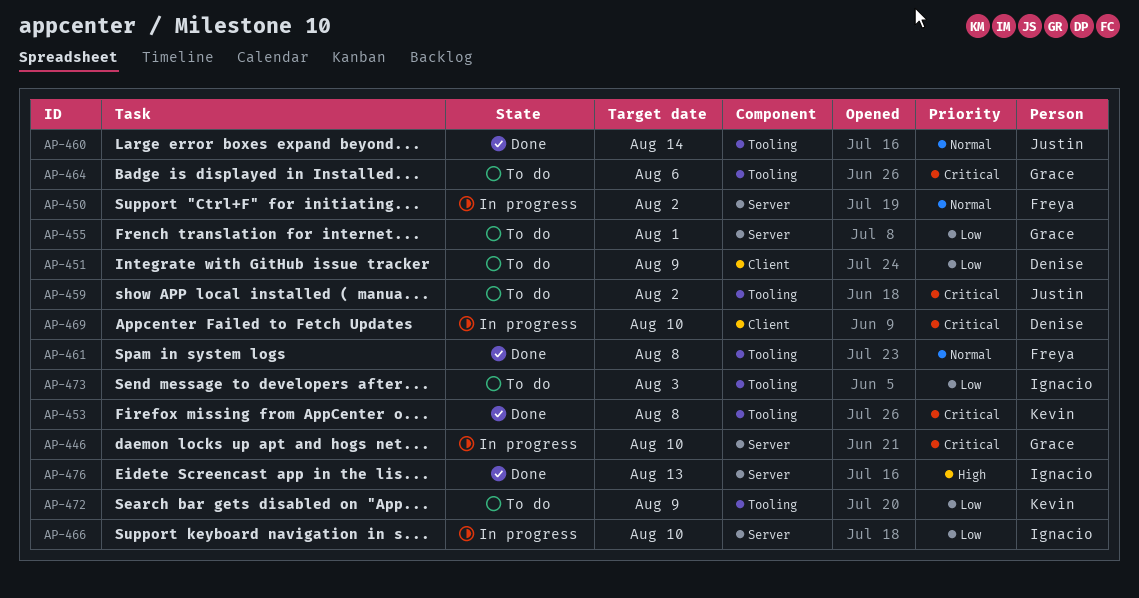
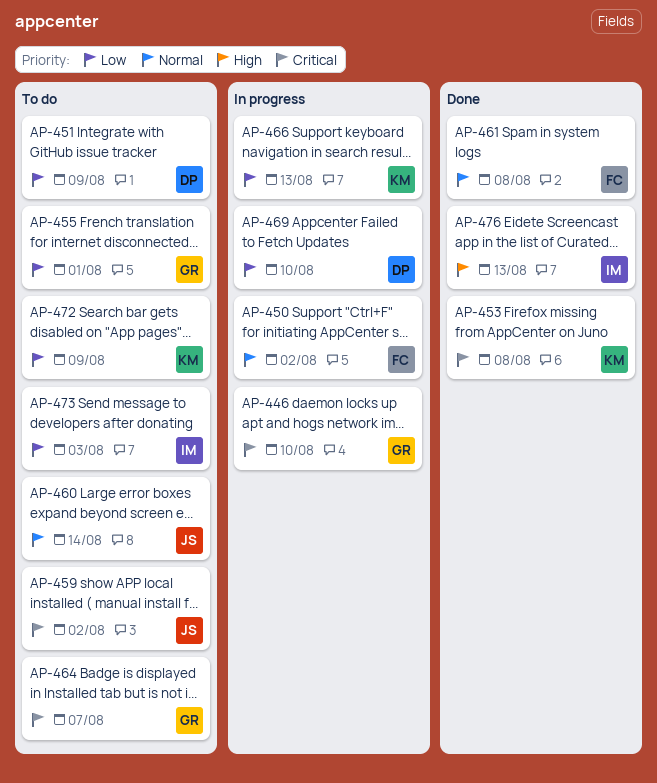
AP-460, status: Done -> To do
AP-464, due: Aug 6 -> Aug 7
AP-466, owner: Ignacio -> Kevin
AP-466, due: Aug 10 -> Aug 13
AP-469, priority: Critical -> Low

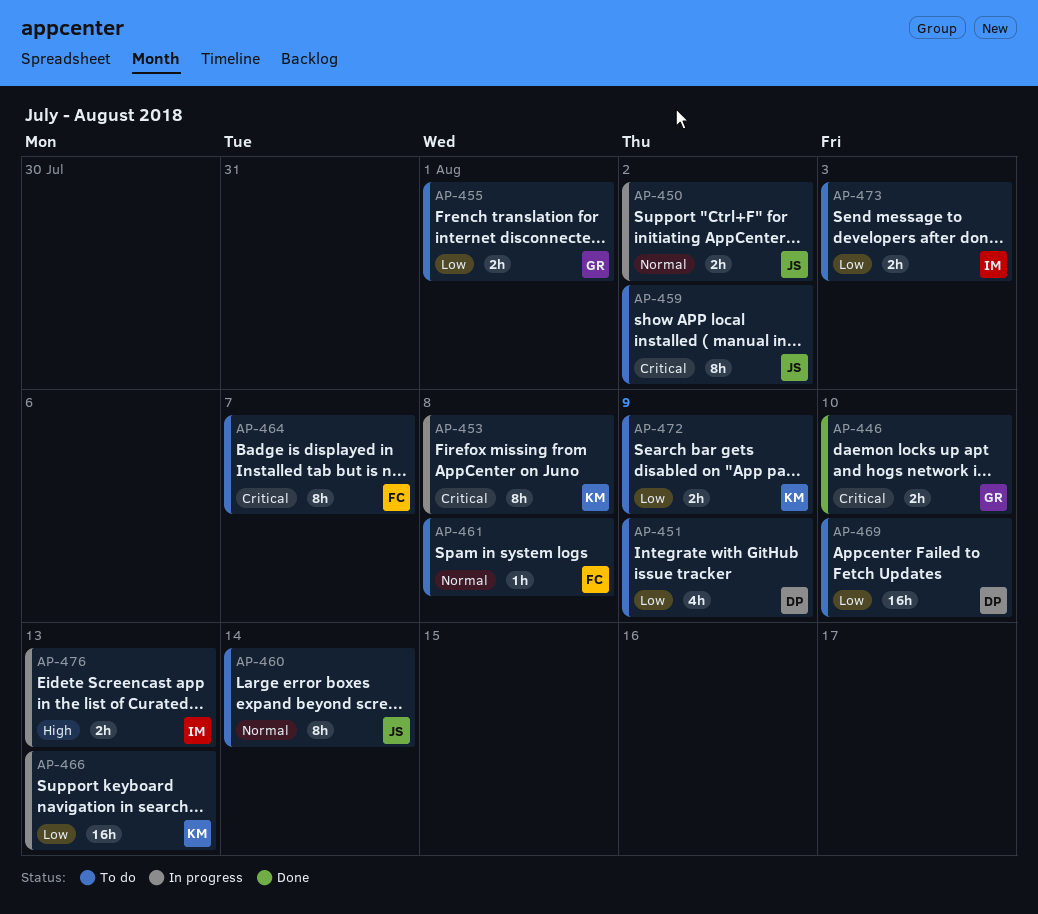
AP-446, status: In progress -> Done
AP-450, owner: FC -> JS
AP-453, status: Done -> In progress
AP-461, status: Done -> To do
AP-464, owner: GR -> FC
AP-469, status: In progress -> To do
AP-476, status: Done -> In progress

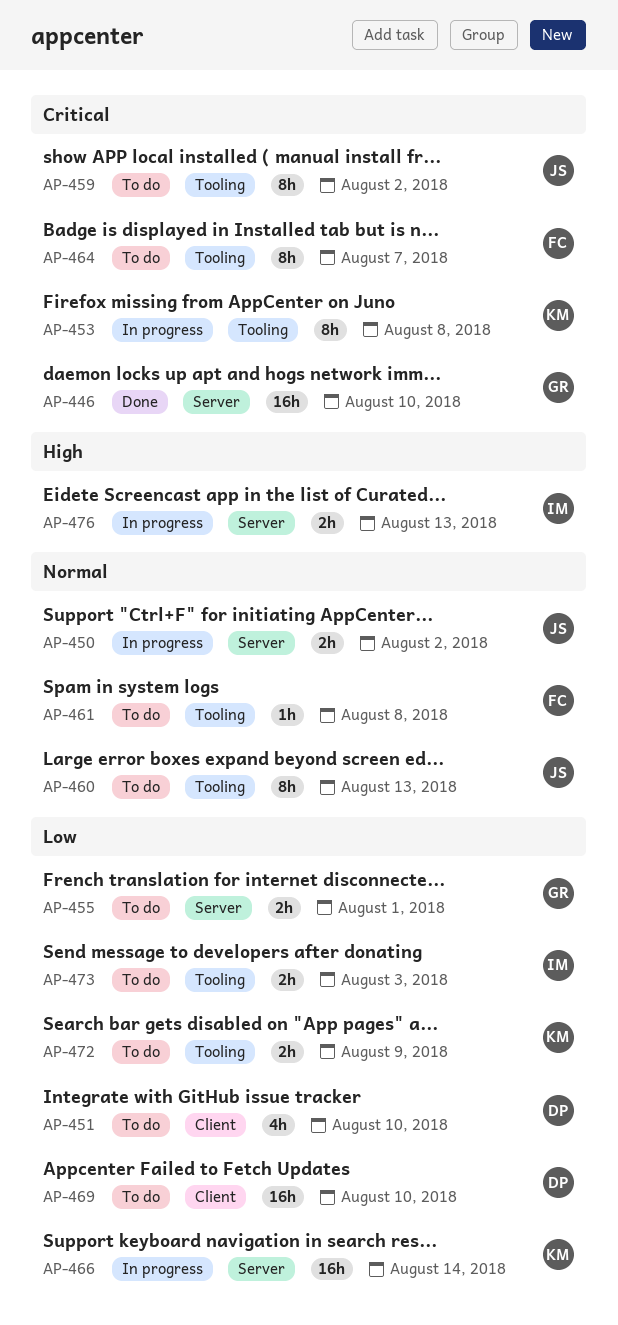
AP-446, estimate: 2h -> 16h
AP-451, due: Aug 9 -> Aug 10
AP-460, due: Aug 14 -> Aug 13
AP-466, due: Aug 13 -> Aug 14

